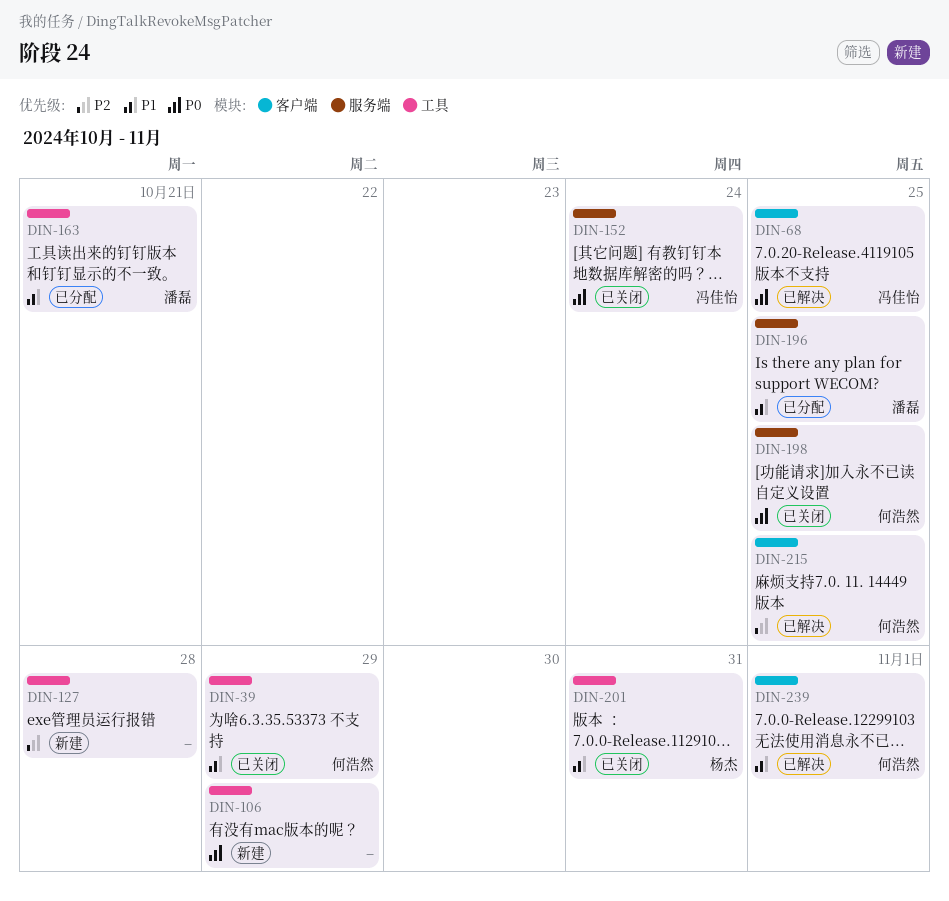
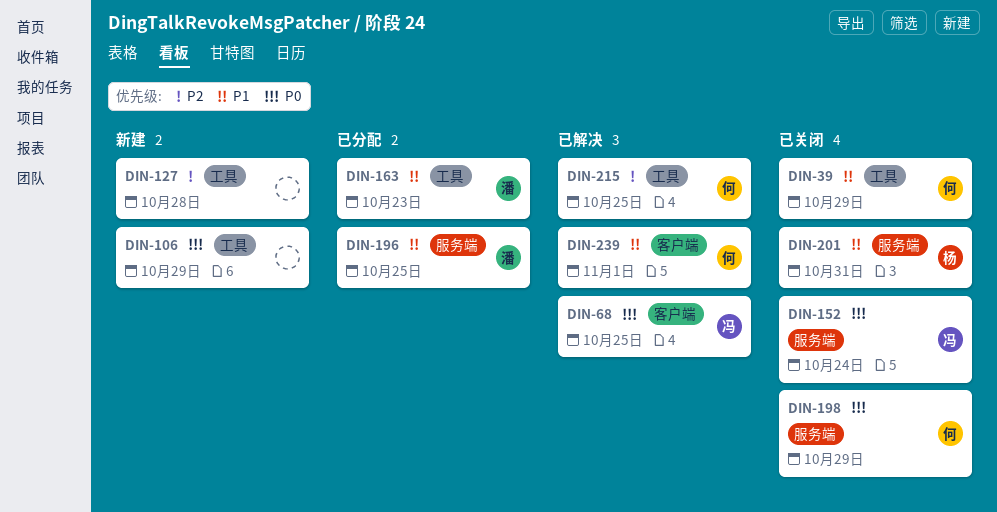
DIN-163, due: Oct 21 -> Oct 23
DIN-198, due: Oct 25 -> Oct 29
DIN-201, label: 工具 -> 服务端
DIN-215, label: 客户端 -> 工具

